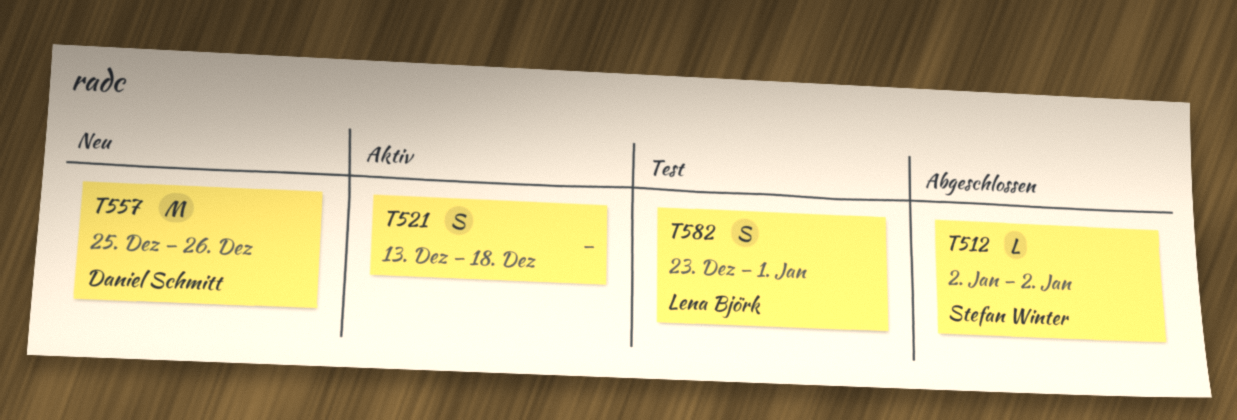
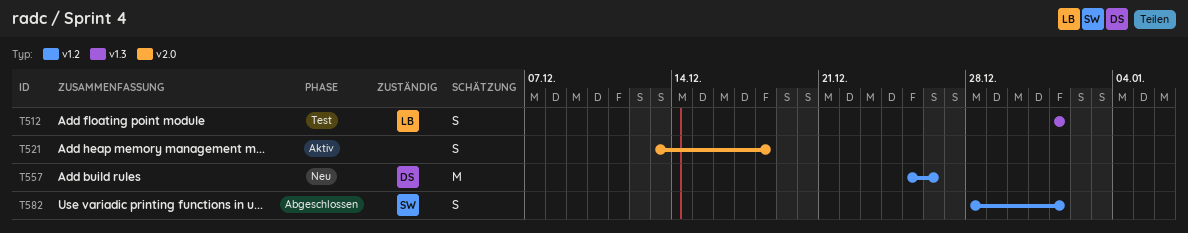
T512, status: Abgeschlossen -> Test
T512, owner: Stefan Winter -> Lena Björk
T512, estimate: L -> S
T512, start: Jan 2 -> Jan 1
T512, due: Jan 2 -> Jan 1
T582, status: Test -> Abgeschlossen
T582, owner: Lena Björk -> Stefan Winter
T582, start: Dec 23 -> Dec 28

